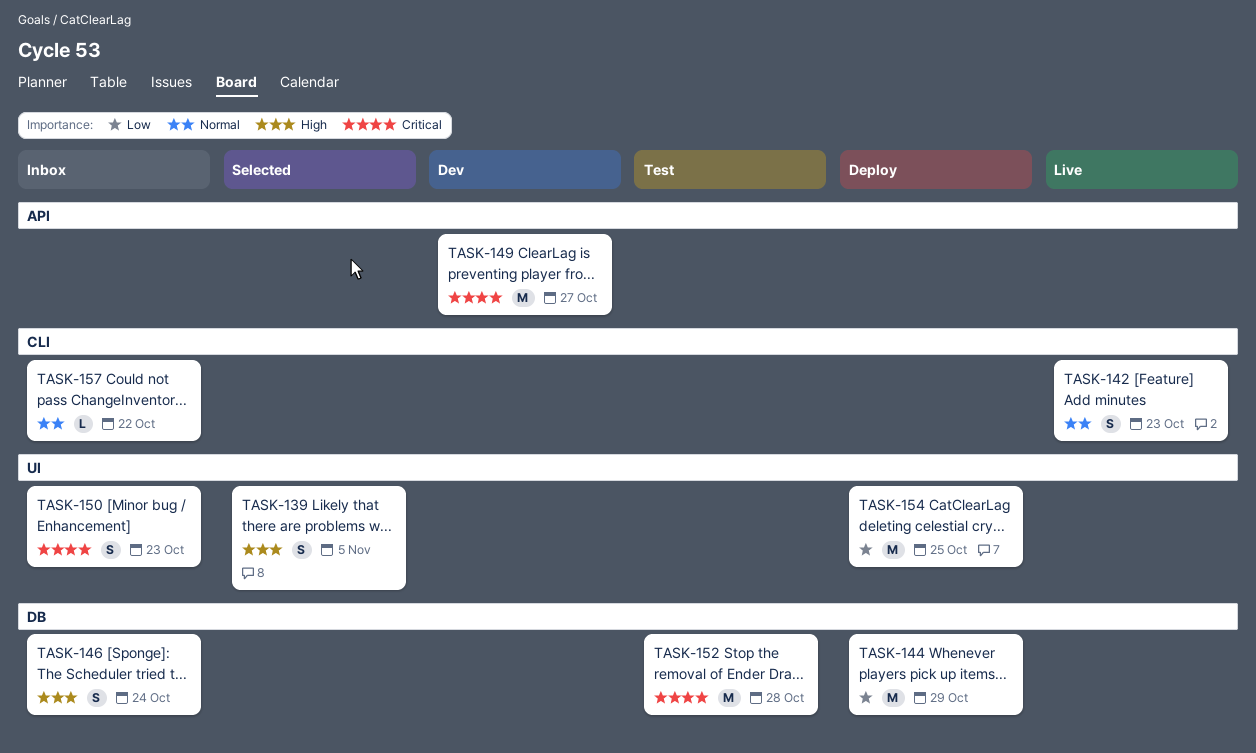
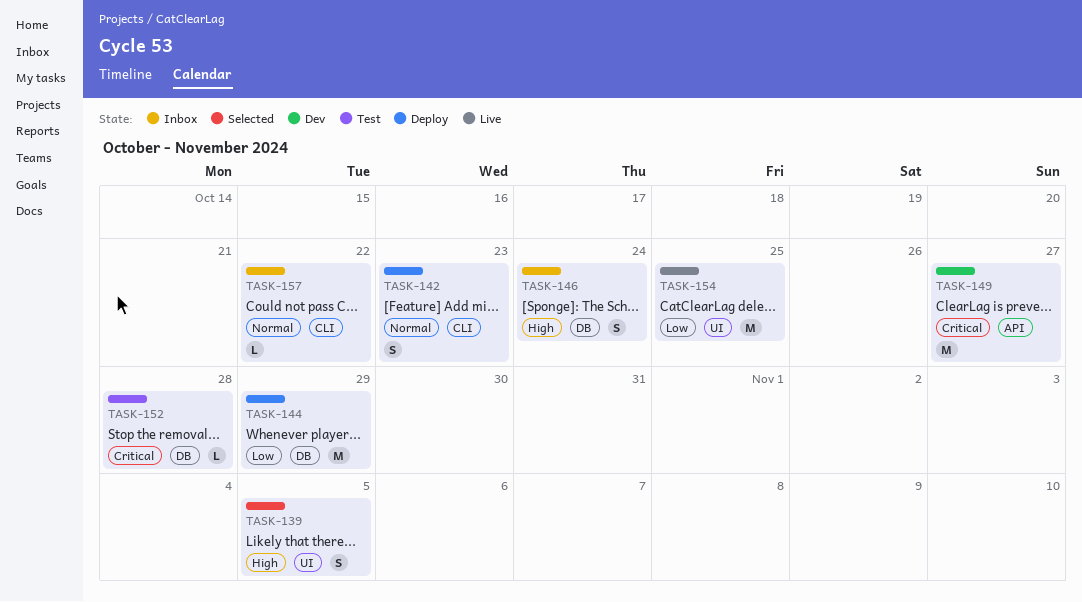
TASK-142, status: Live -> Deploy
TASK-150: present -> none
TASK-152, estimate: M -> L
TASK-154, status: Deploy -> Live

